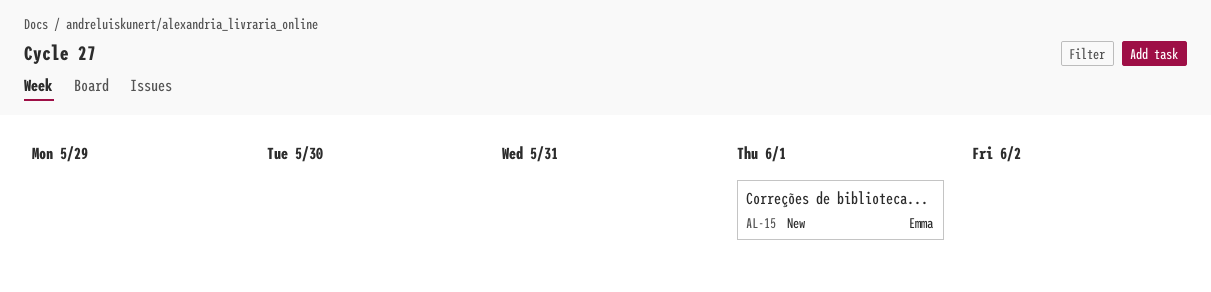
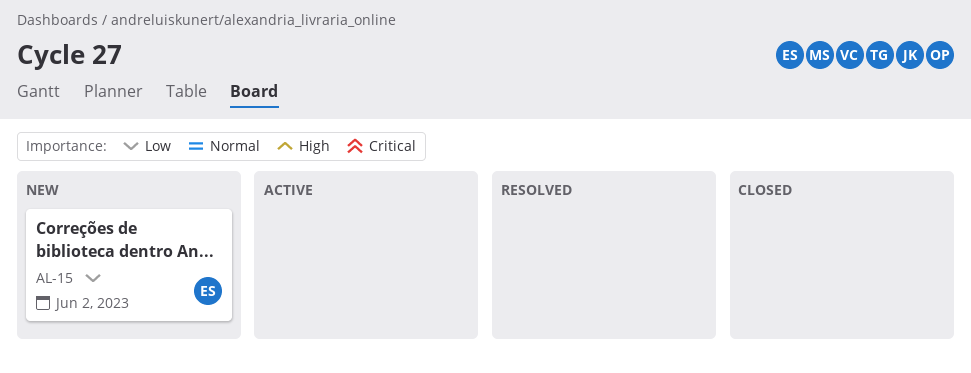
AL-15, due: Jun 1 -> Jun 2

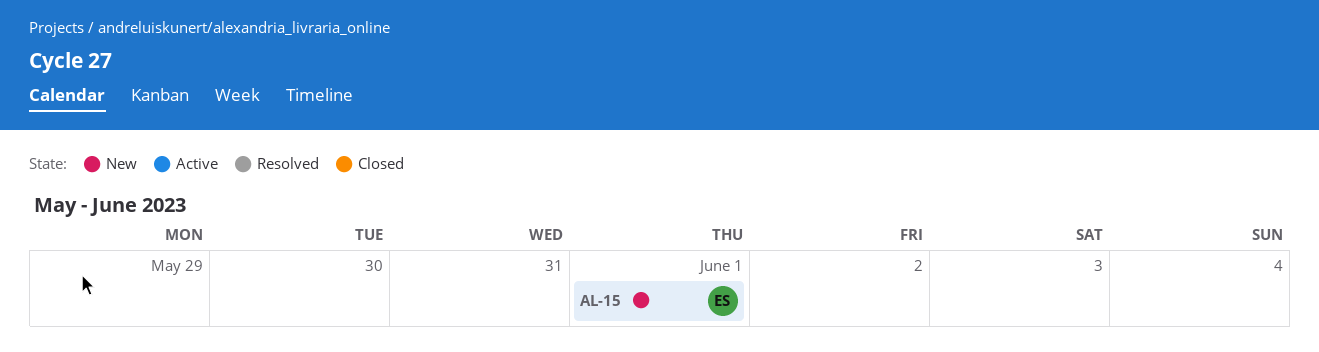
AL-15, due: Jun 2 -> Jun 1

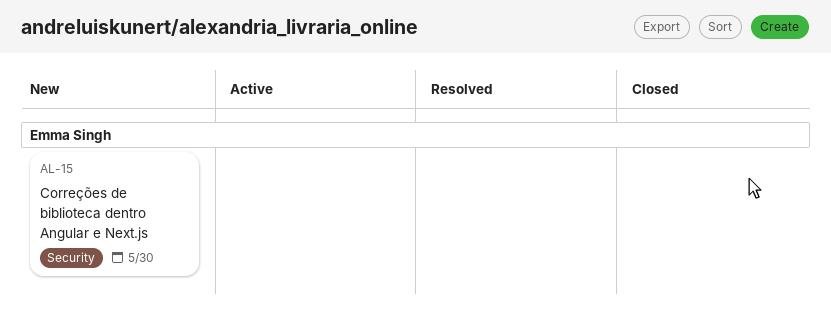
AL-15, due: Jun 1 -> May 30

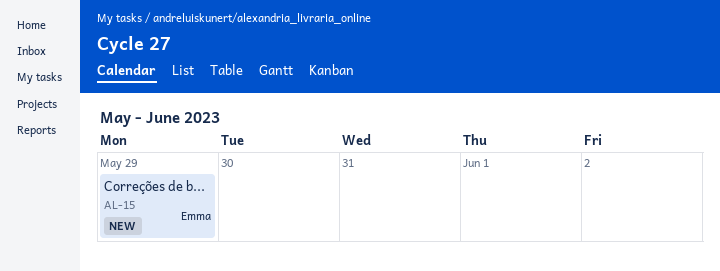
AL-15, due: May 30 -> May 29

